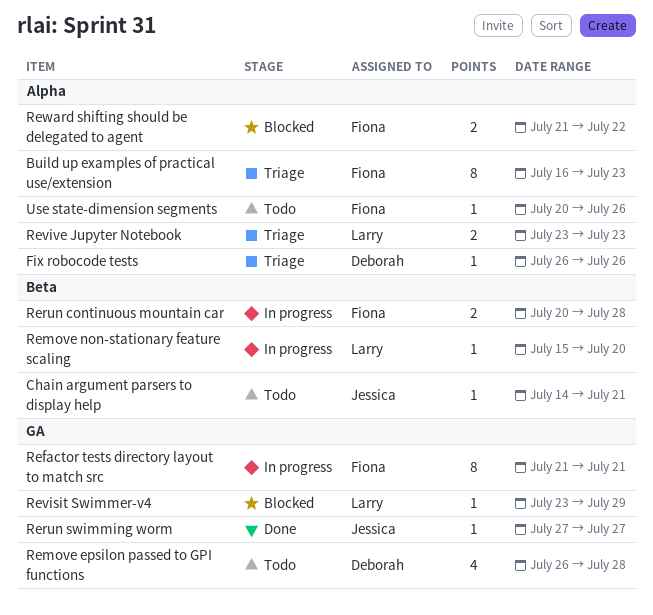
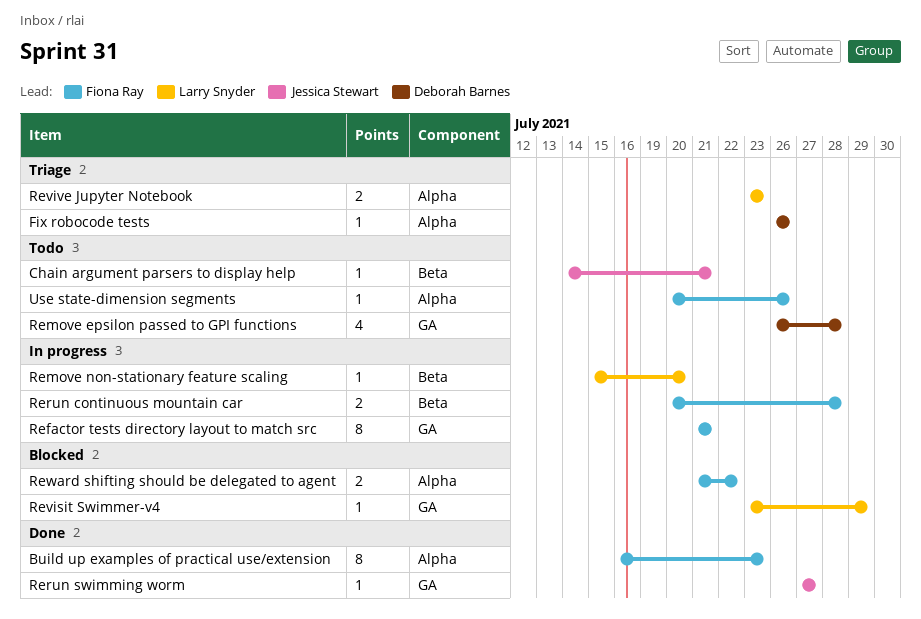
Build up examples of practical use/extension, status: Triage -> Done

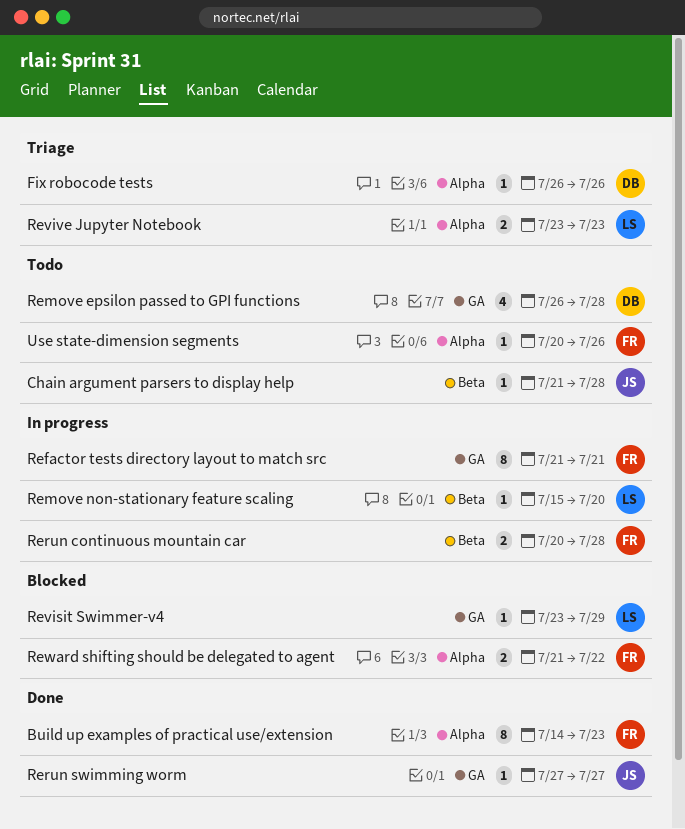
Build up examples of practical use/extension, start: Jul 16 -> Jul 14
Chain argument parsers to display help, start: Jul 14 -> Jul 21
Chain argument parsers to display help, due: Jul 21 -> Jul 28

